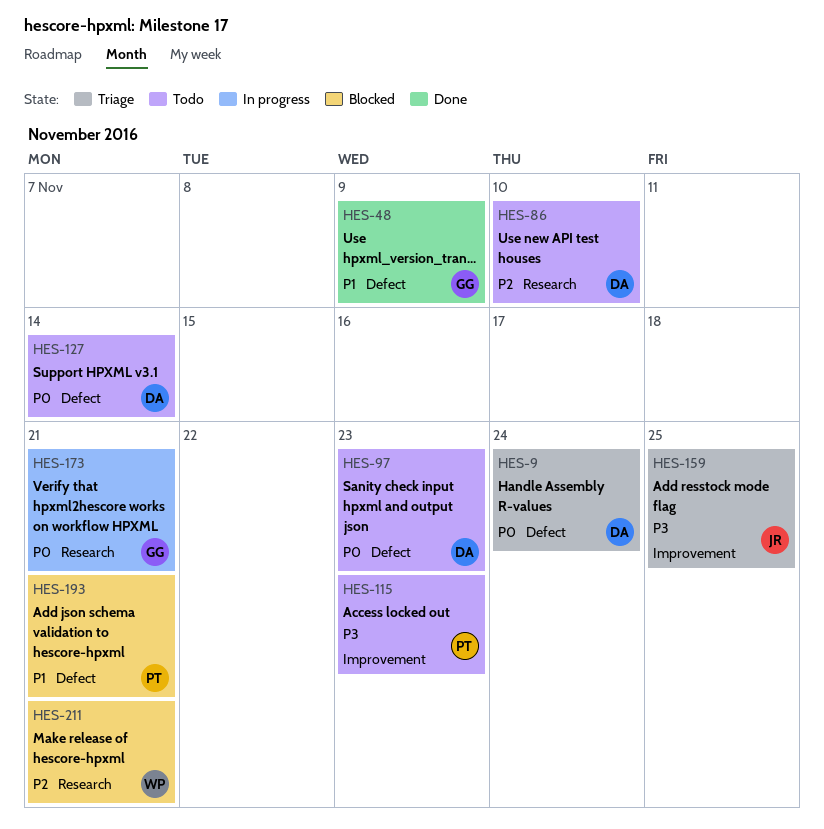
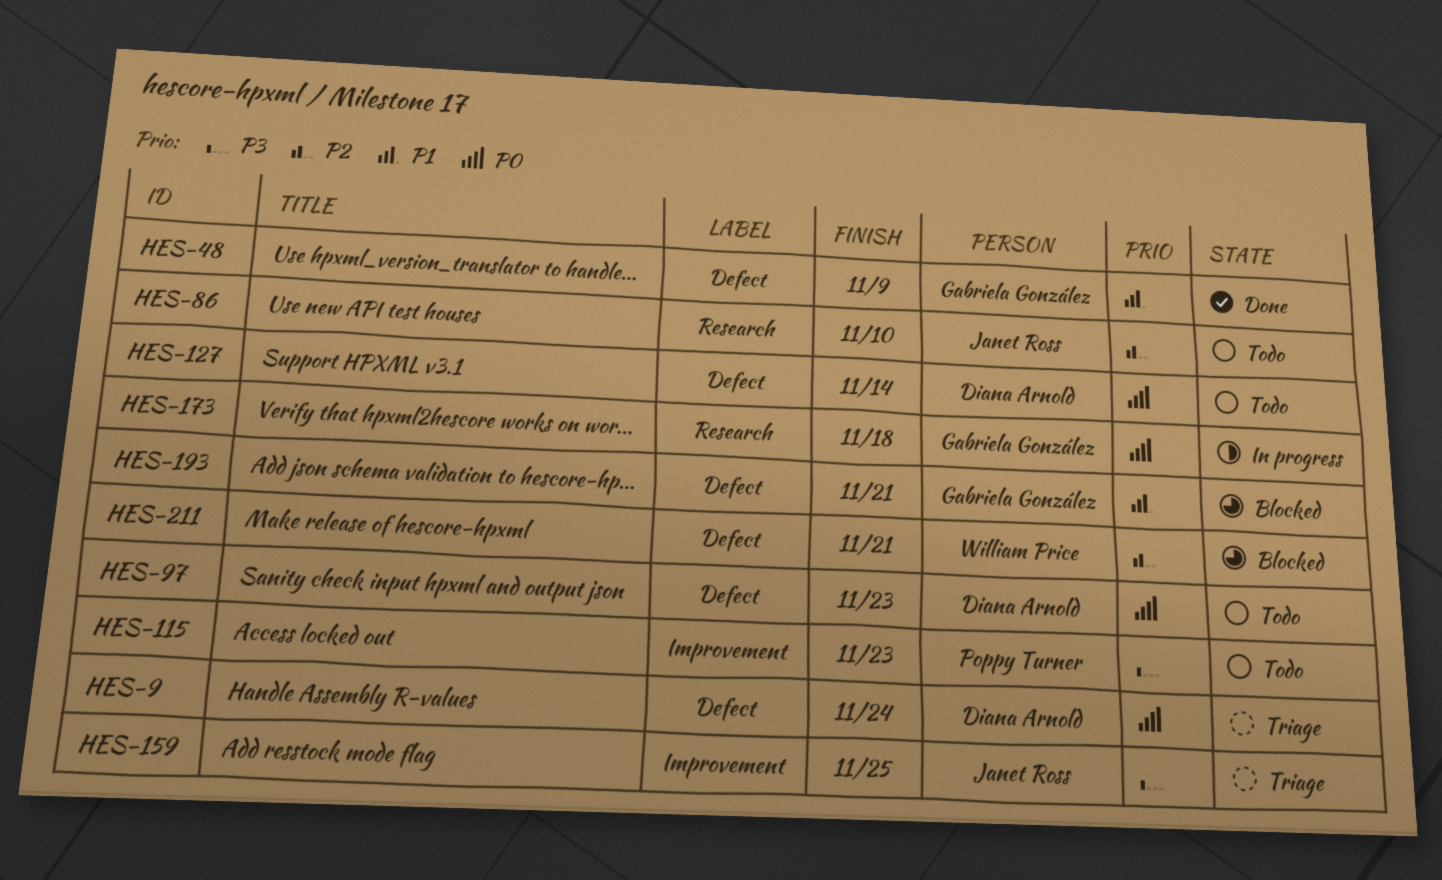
HES-86, owner: Diana Arnold -> Janet Ross
HES-173, due: Nov 21 -> Nov 18
HES-193, owner: Poppy Turner -> Gabriela González
HES-211, label: Research -> Defect

